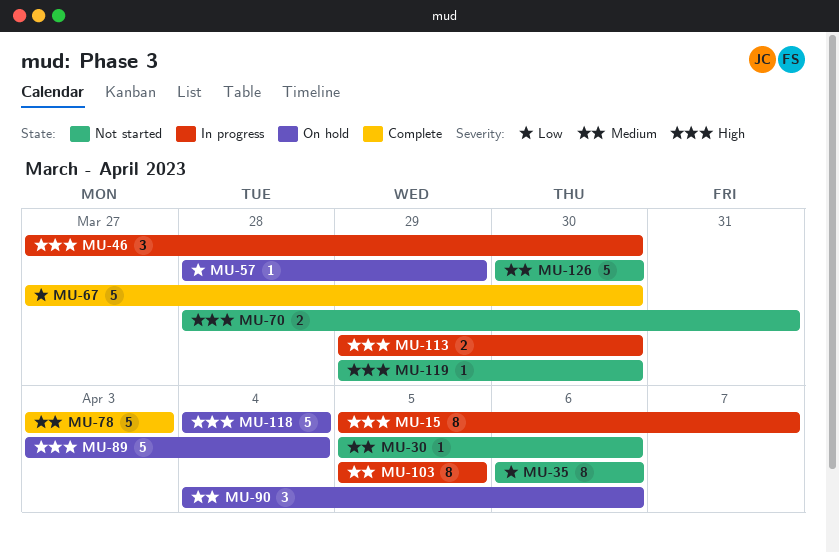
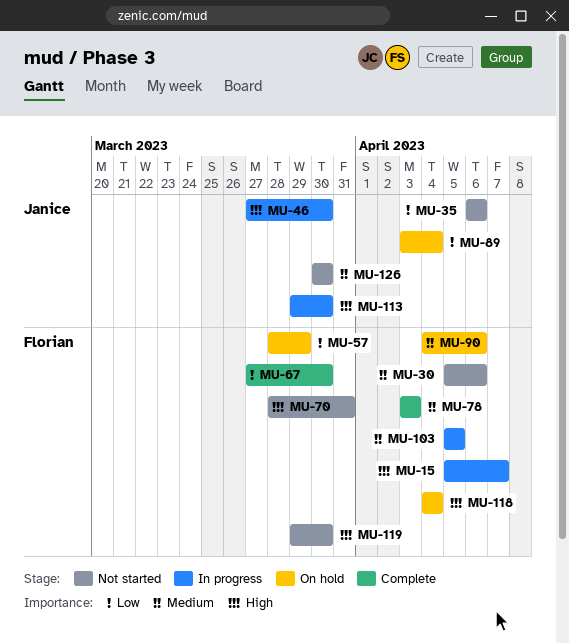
MU-89, priority: High -> Low

